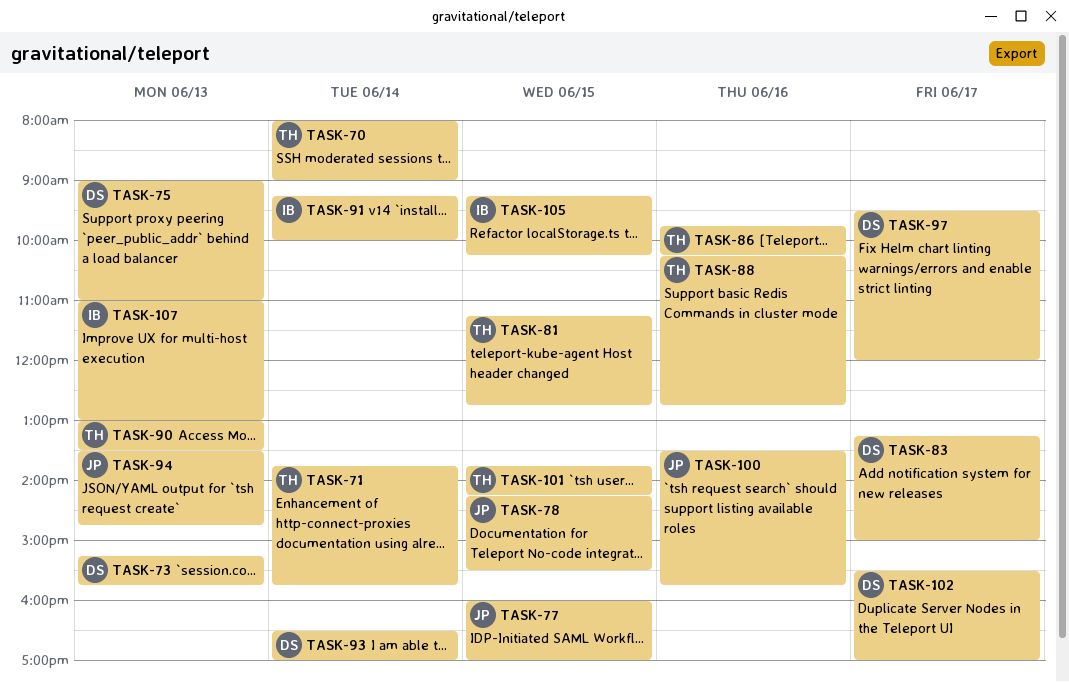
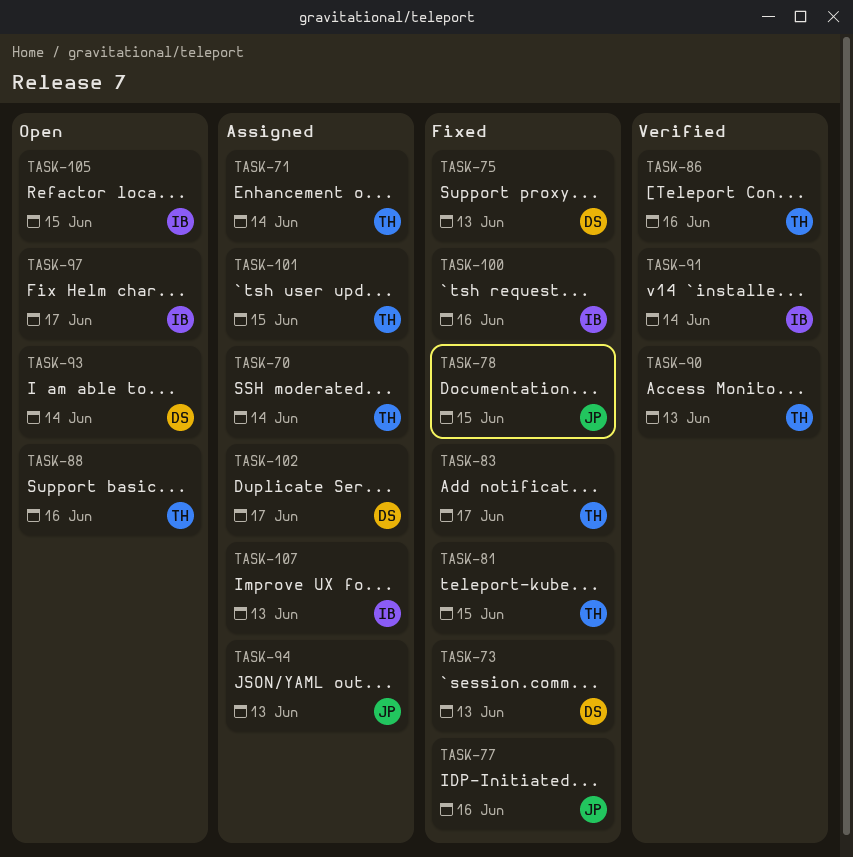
TASK-77, day: Jun 15 -> Jun 16
TASK-83, owner: DS -> TH
TASK-97, owner: DS -> IB
TASK-100, owner: JP -> IB

